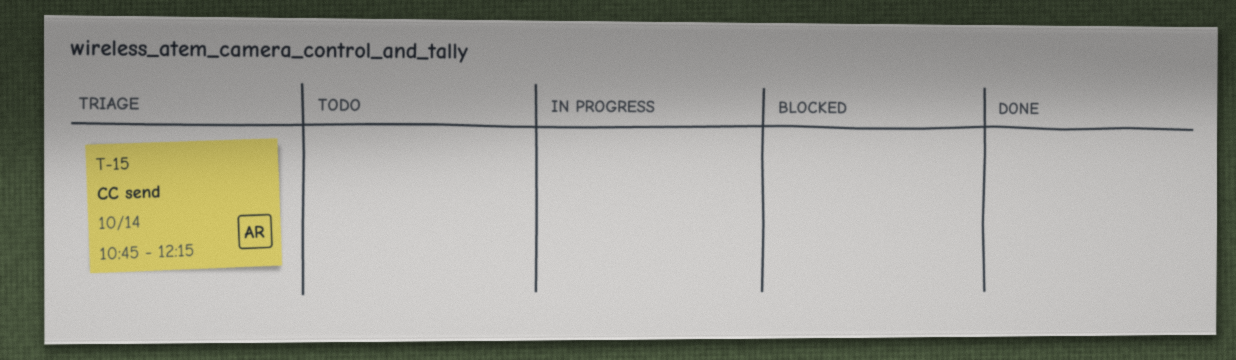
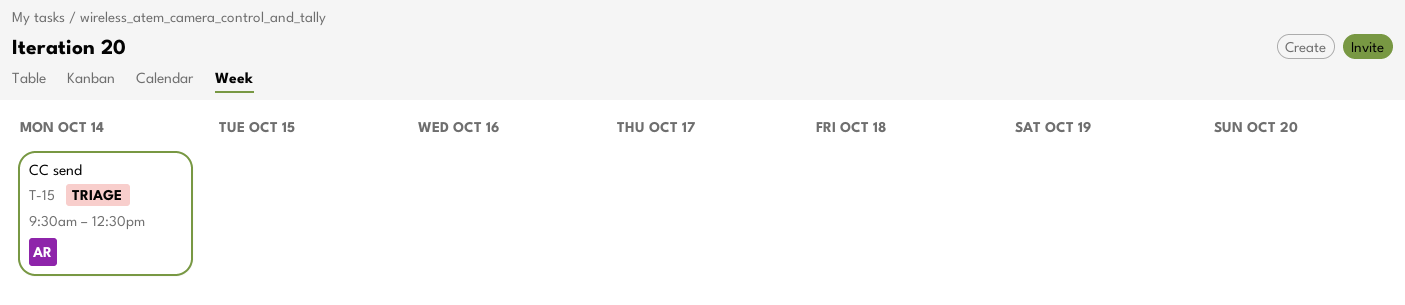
T-15, begins: 10:45 -> 09:30
T-15, ends: 12:15 -> 12:30

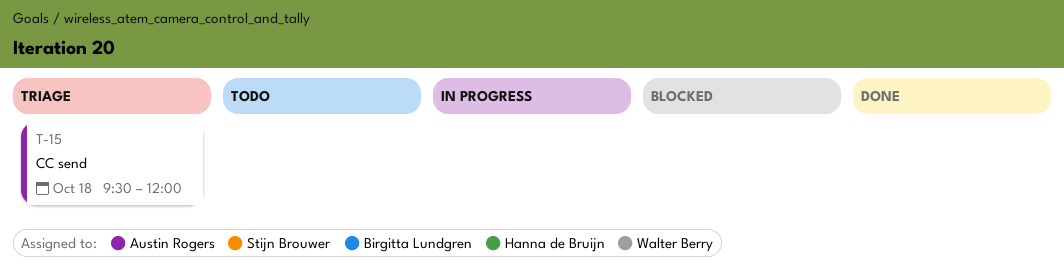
T-15, day: Oct 14 -> Oct 18
T-15, ends: 12:30 -> 12:00

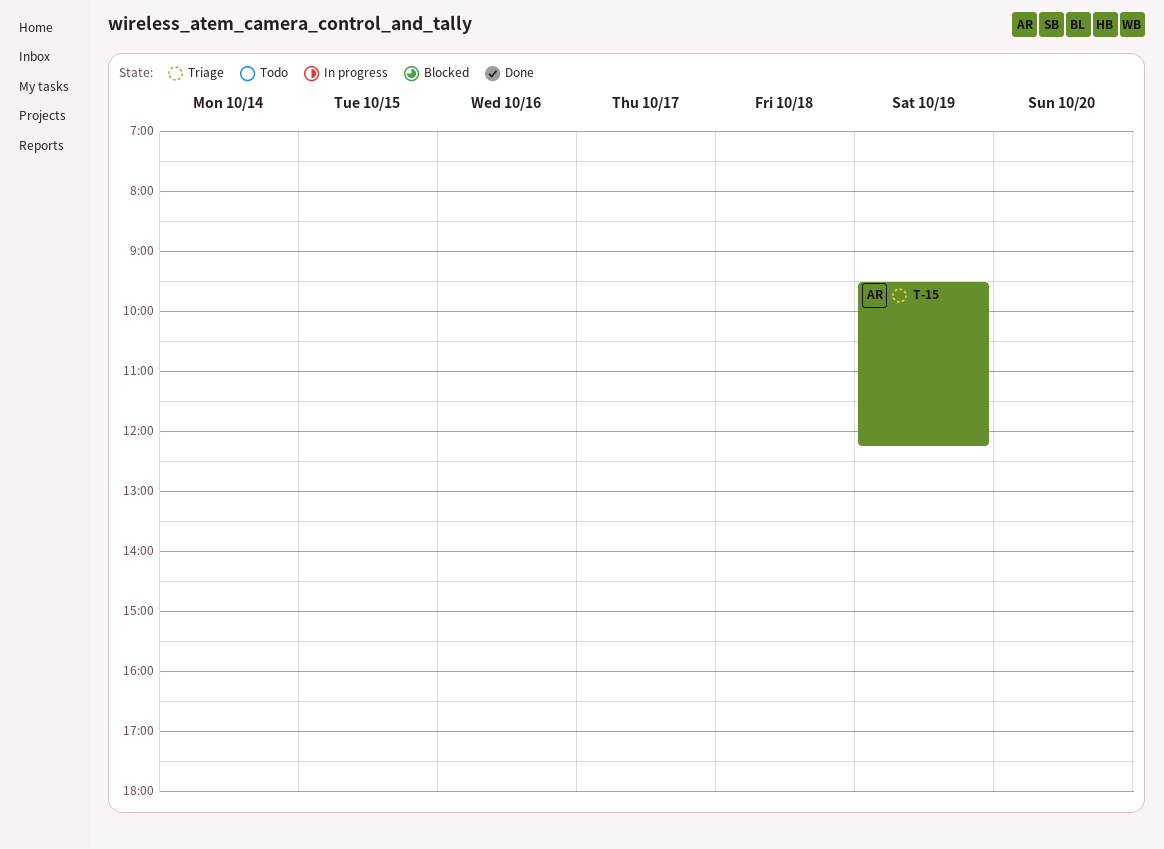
T-15, day: Oct 18 -> Oct 19
T-15, ends: 12:00 -> 12:15

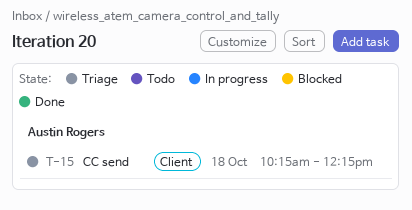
T-15, day: Oct 19 -> Oct 18
T-15, begins: 09:30 -> 10:15

